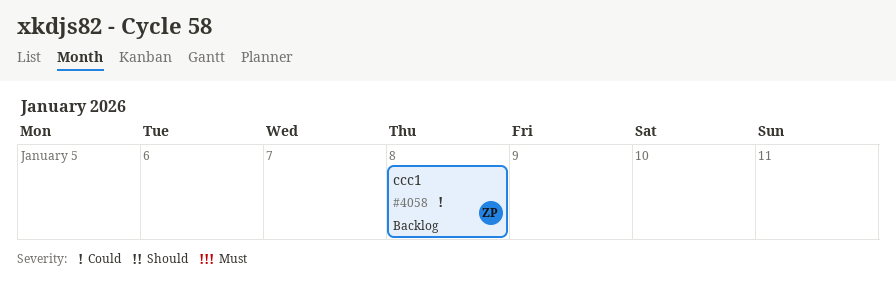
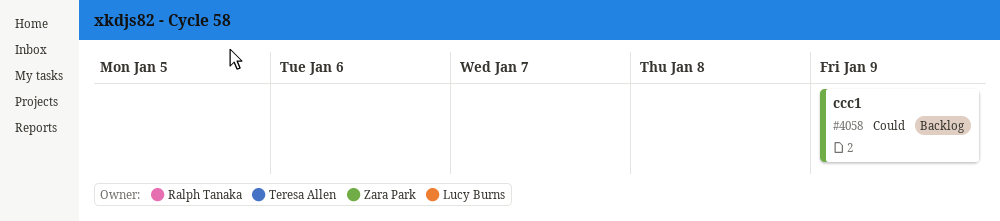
#4058, due: Jan 8 -> Jan 9

